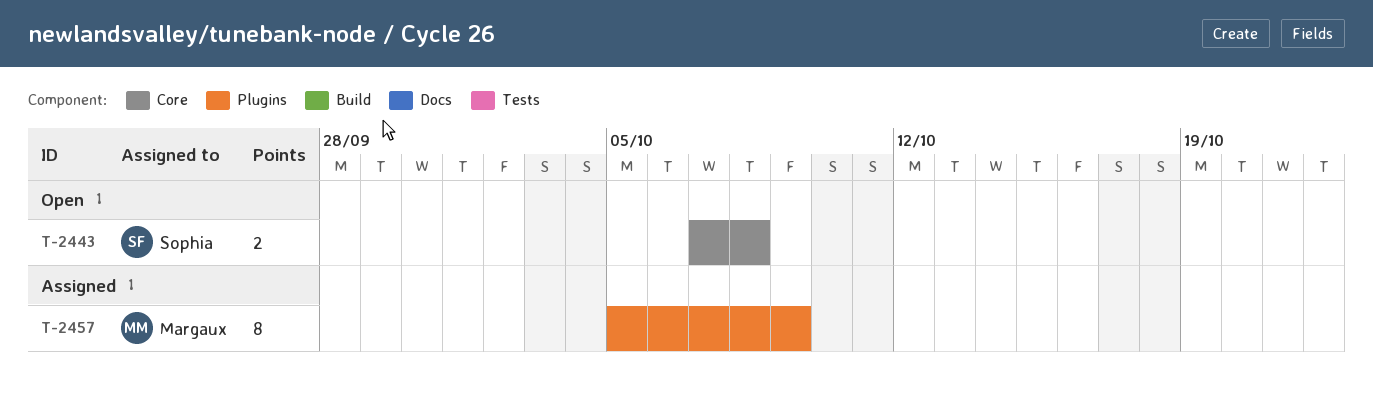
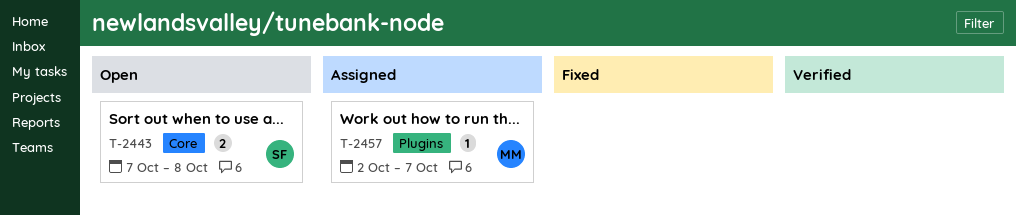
T-2457, estimate: 8 -> 1
T-2457, start: Oct 5 -> Oct 2
T-2457, due: Oct 9 -> Oct 7

